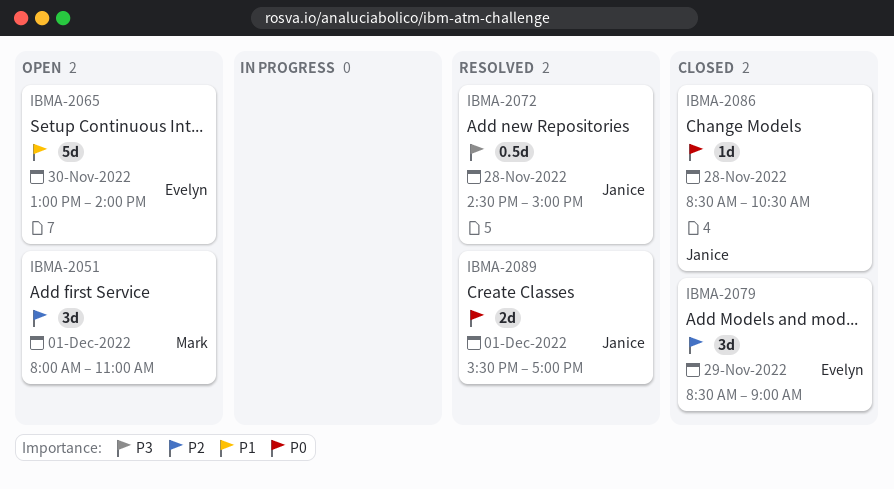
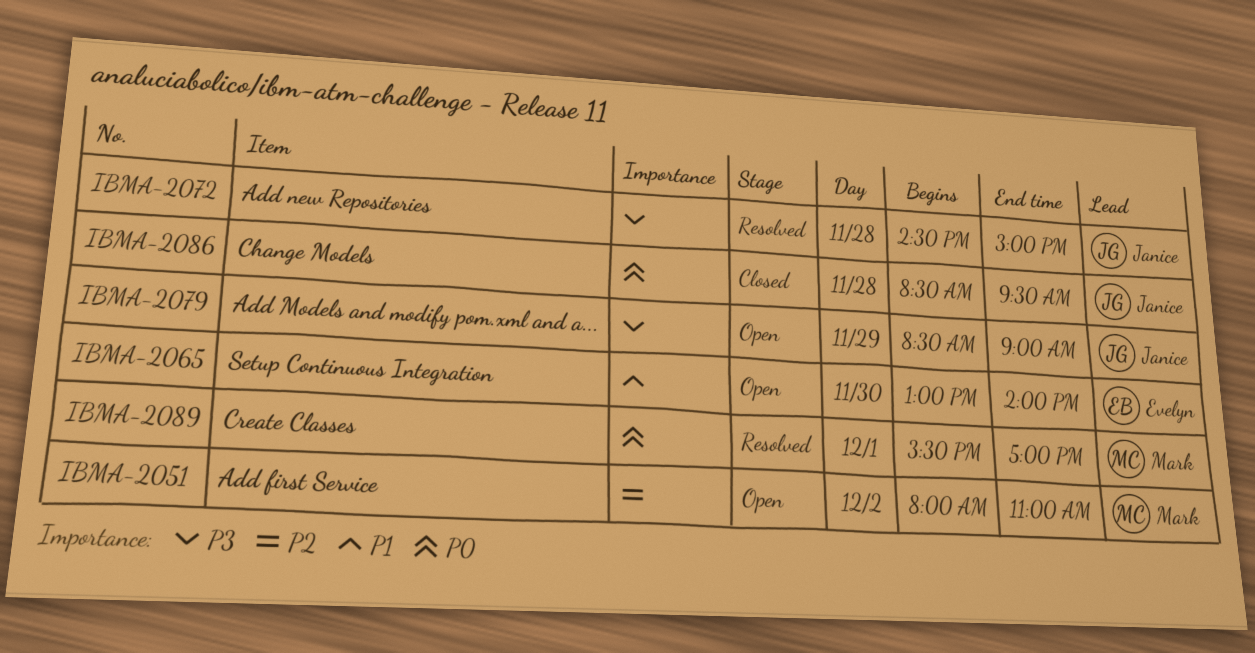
IBMA-2051, day: Dec 1 -> Dec 2
IBMA-2079, status: Closed -> Open
IBMA-2079, owner: Evelyn -> Janice
IBMA-2079, priority: P2 -> P3
IBMA-2086, ends: 10:30 -> 09:30
IBMA-2089, owner: Janice -> Mark

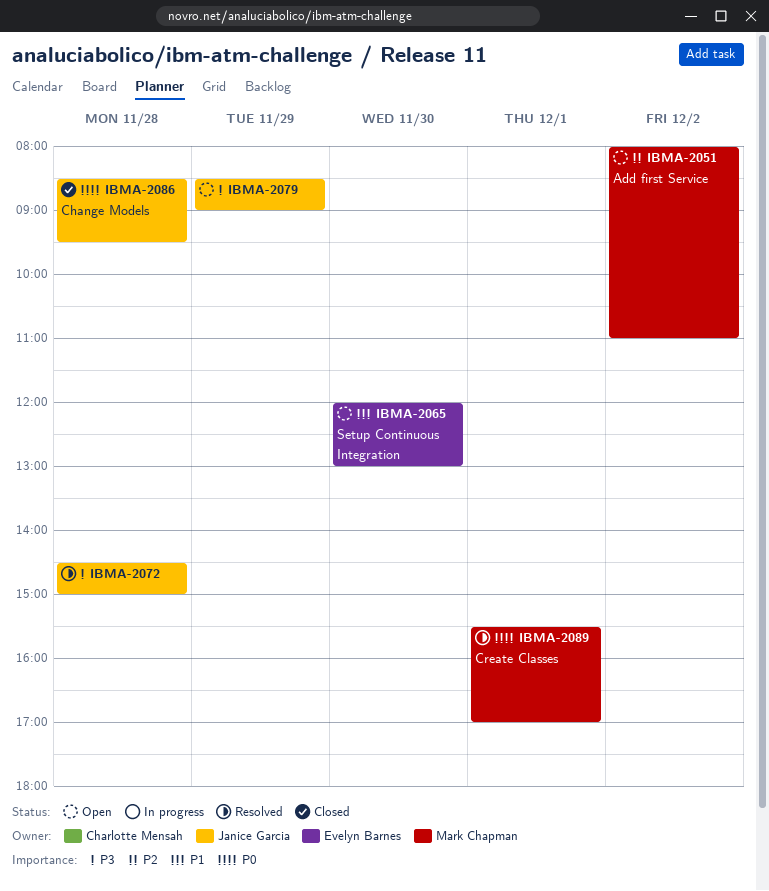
IBMA-2065, begins: 13:00 -> 12:00
IBMA-2065, ends: 14:00 -> 13:00

